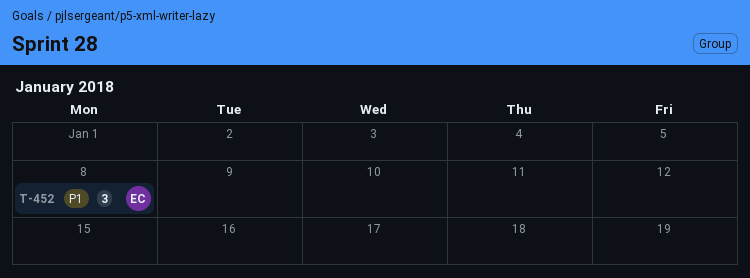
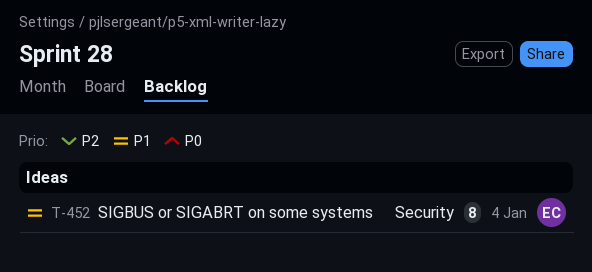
T-452, estimate: 3 -> 8
T-452, due: Jan 8 -> Jan 4

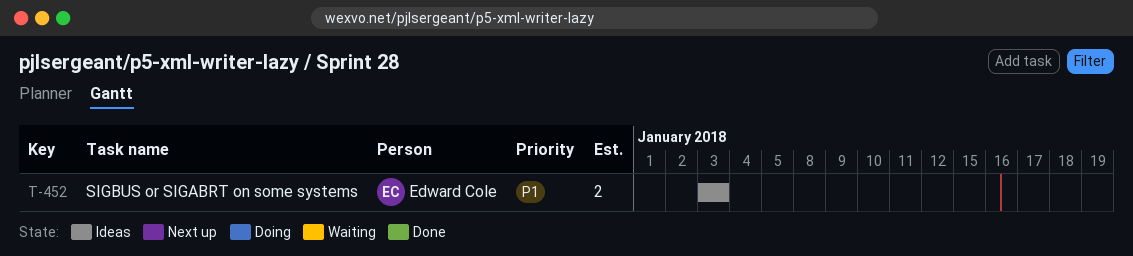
T-452, estimate: 8 -> 2
T-452, due: Jan 4 -> Jan 3

